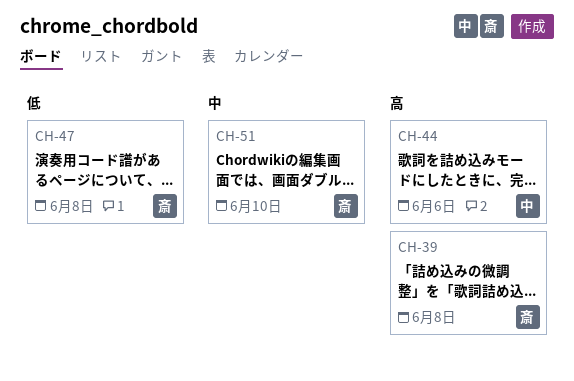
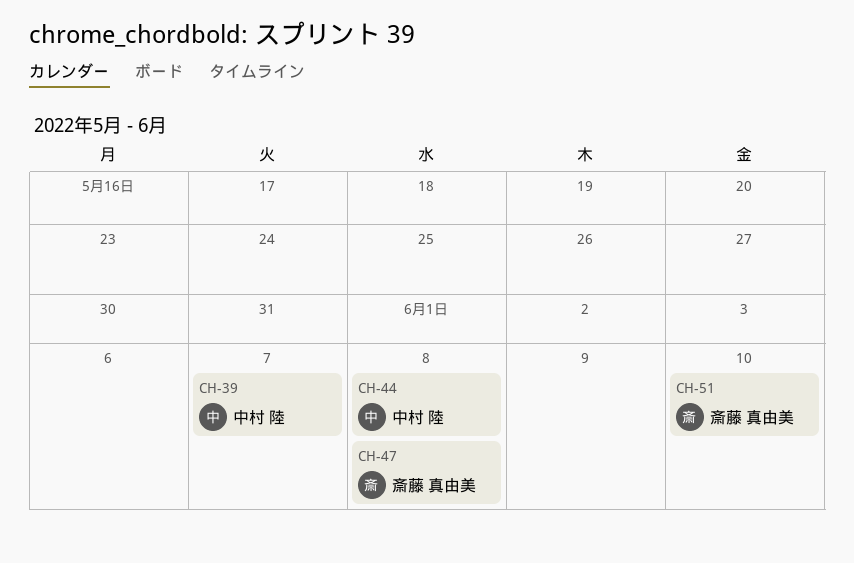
CH-39, owner: 斎藤 真由美 -> 中村 陸
CH-39, due: Jun 8 -> Jun 7
CH-44, due: Jun 6 -> Jun 8

